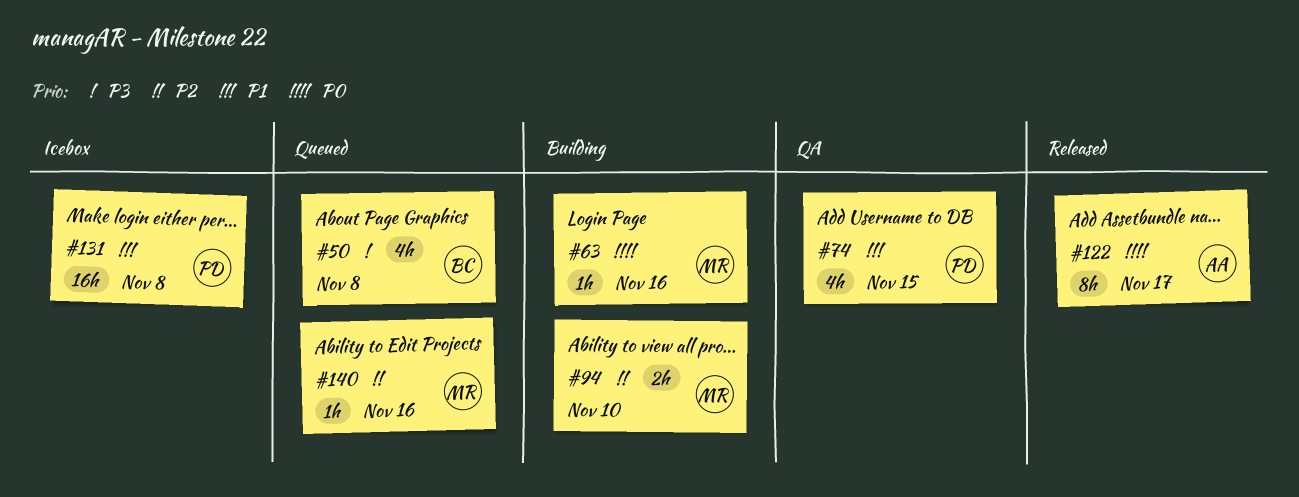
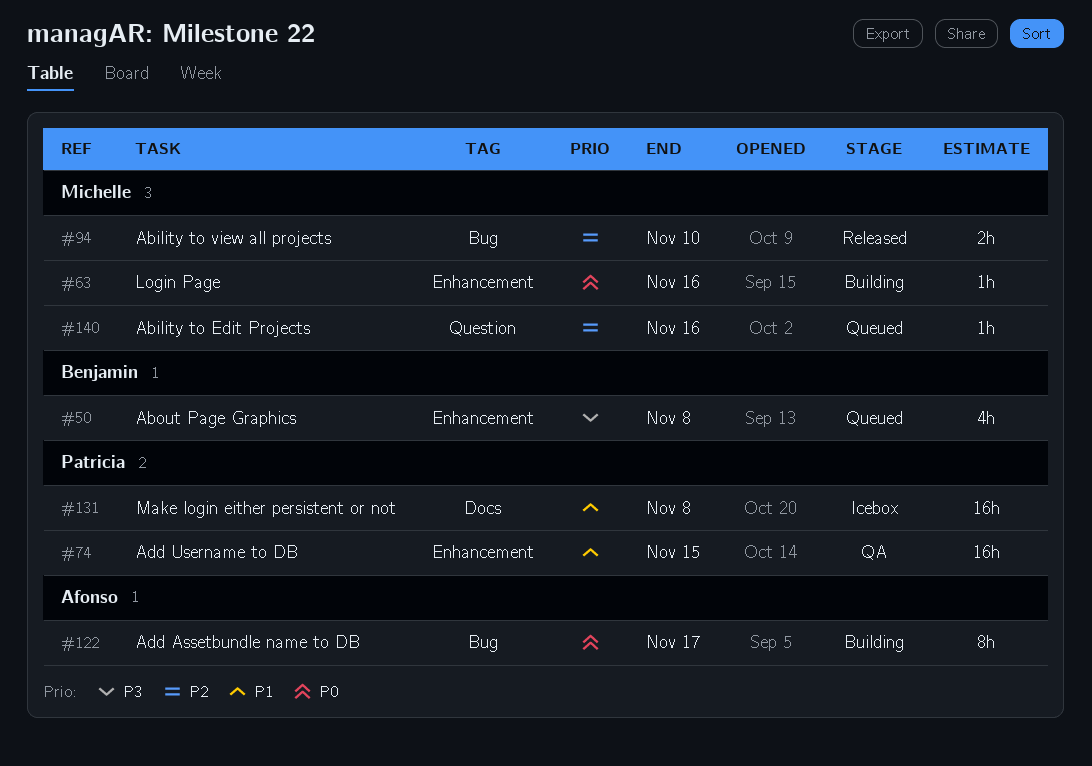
#74, estimate: 4h -> 16h
#94, status: Building -> Released
#122, status: Released -> Building

